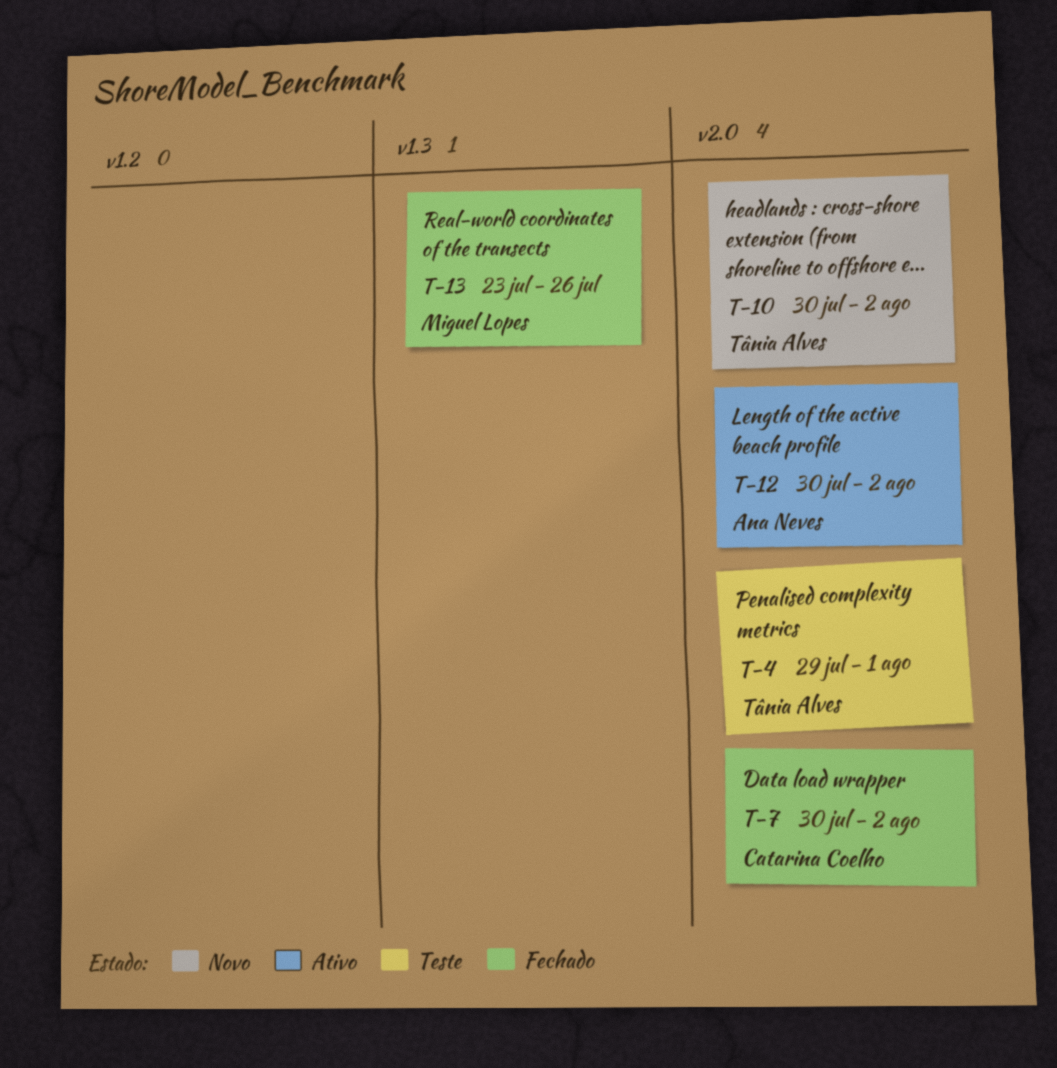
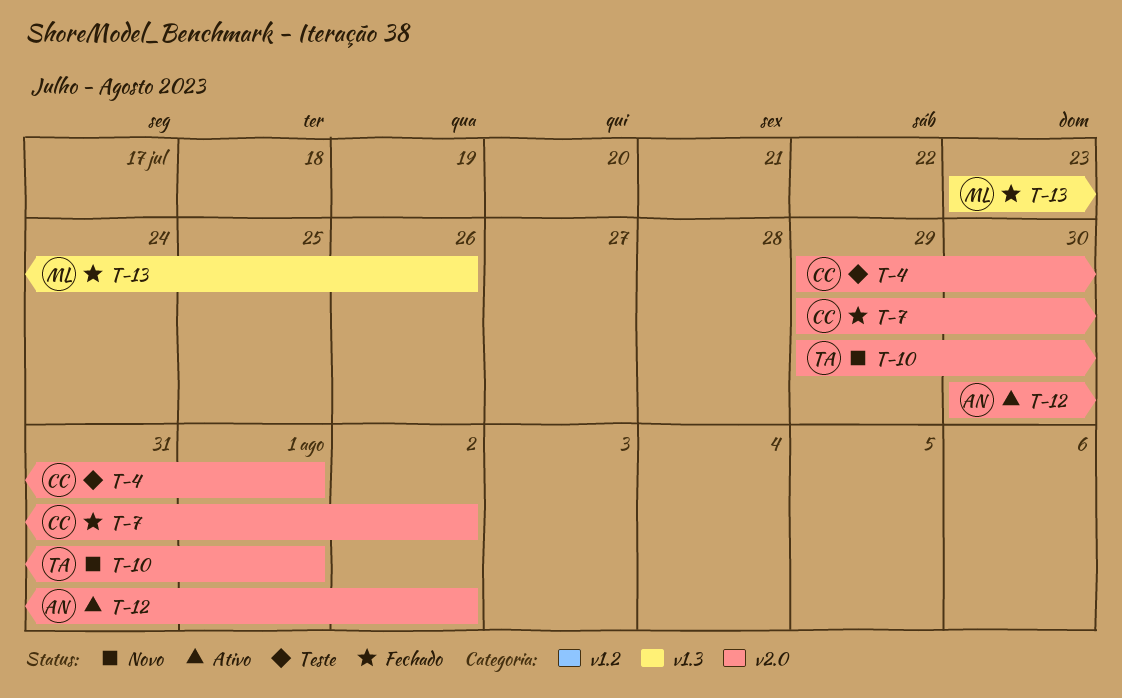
T-4, owner: Tânia Alves -> Catarina Coelho
T-7, start: Jul 30 -> Jul 29
T-10, start: Jul 30 -> Jul 29
T-10, due: Aug 2 -> Aug 1

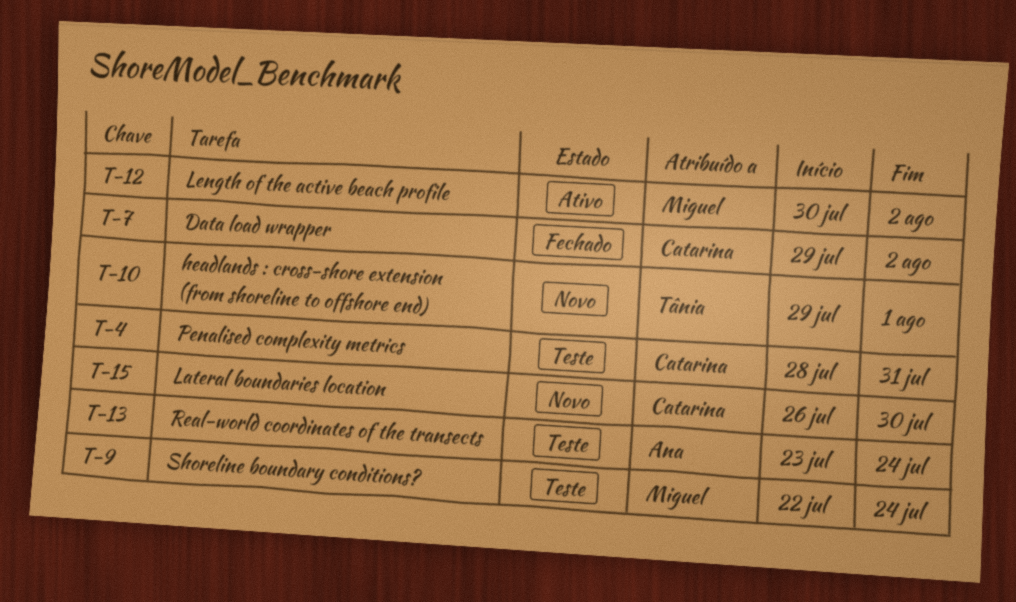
T-4, start: Jul 29 -> Jul 28
T-4, due: Aug 1 -> Jul 31
T-9: none -> present
T-12, owner: Ana -> Miguel
T-13, status: Fechado -> Teste
T-13, owner: Miguel -> Ana
T-13, due: Jul 26 -> Jul 24
T-15: none -> present

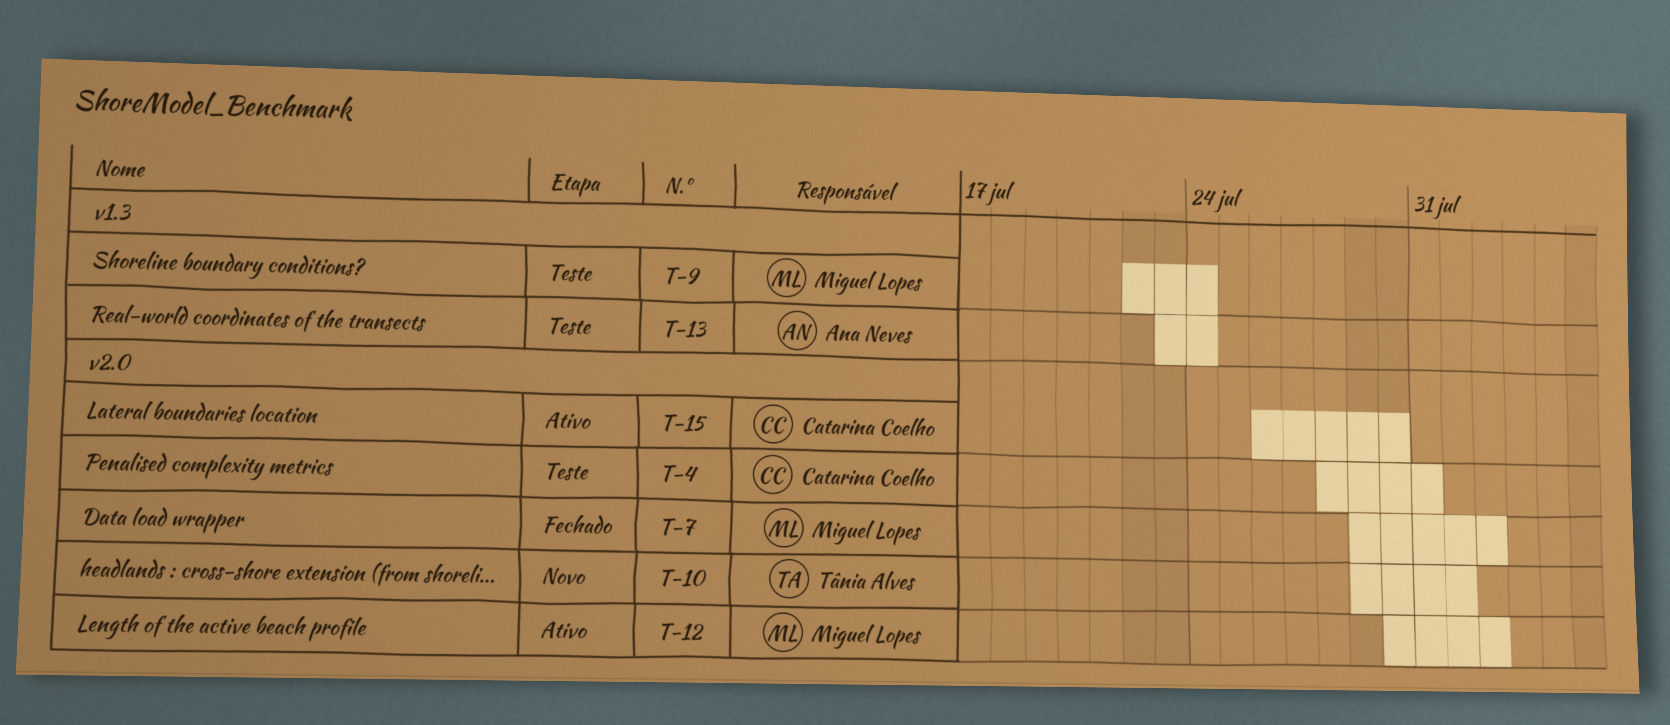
T-7, owner: Catarina Coelho -> Miguel Lopes
T-15, status: Novo -> Ativo

